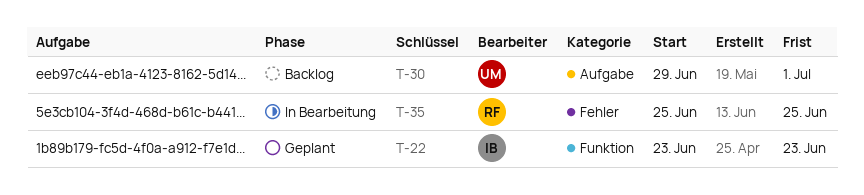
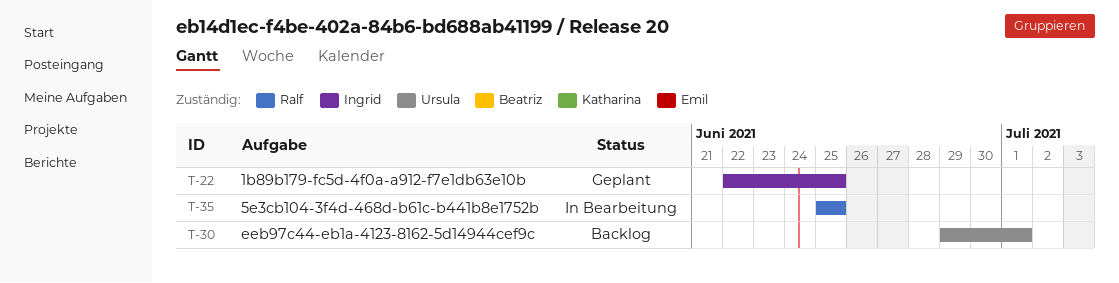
T-22, start: Jun 23 -> Jun 22
T-22, due: Jun 23 -> Jun 25

